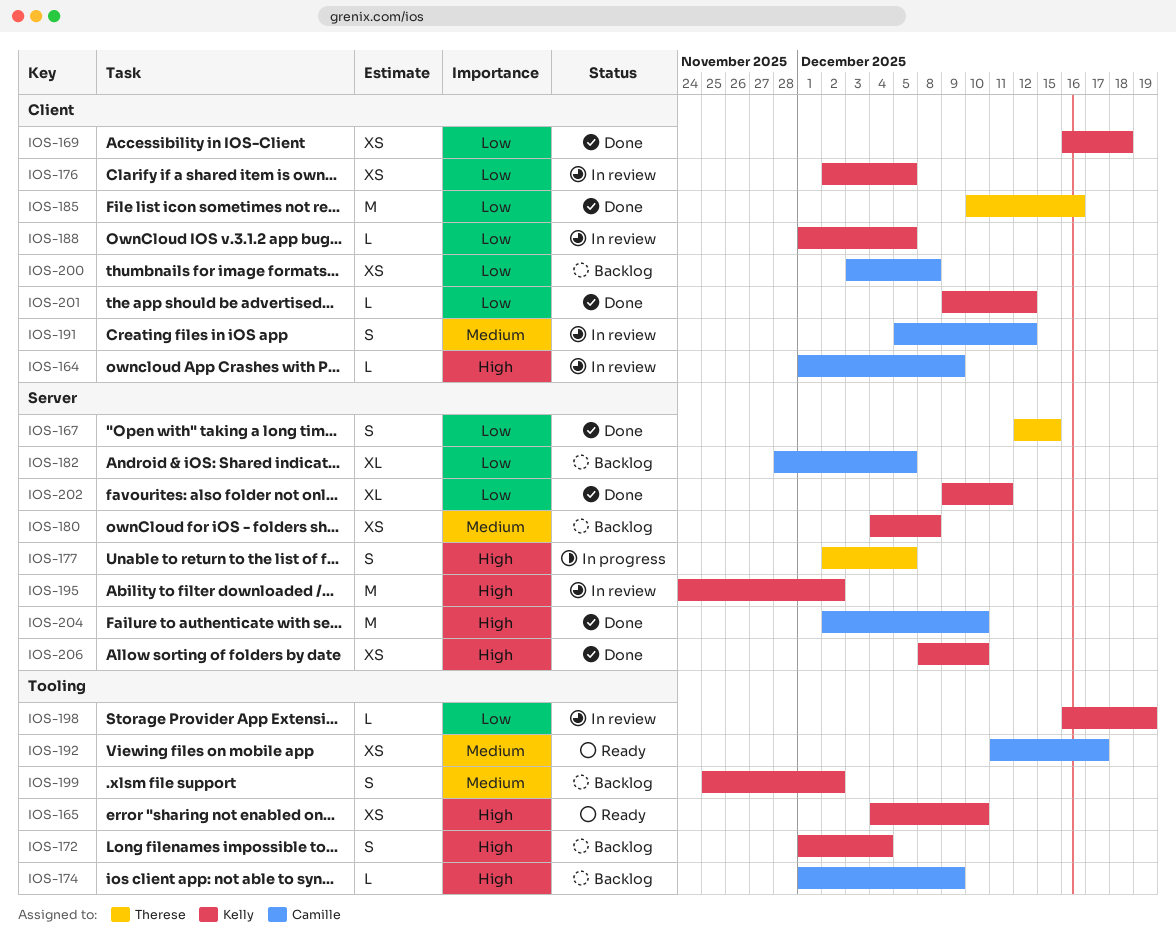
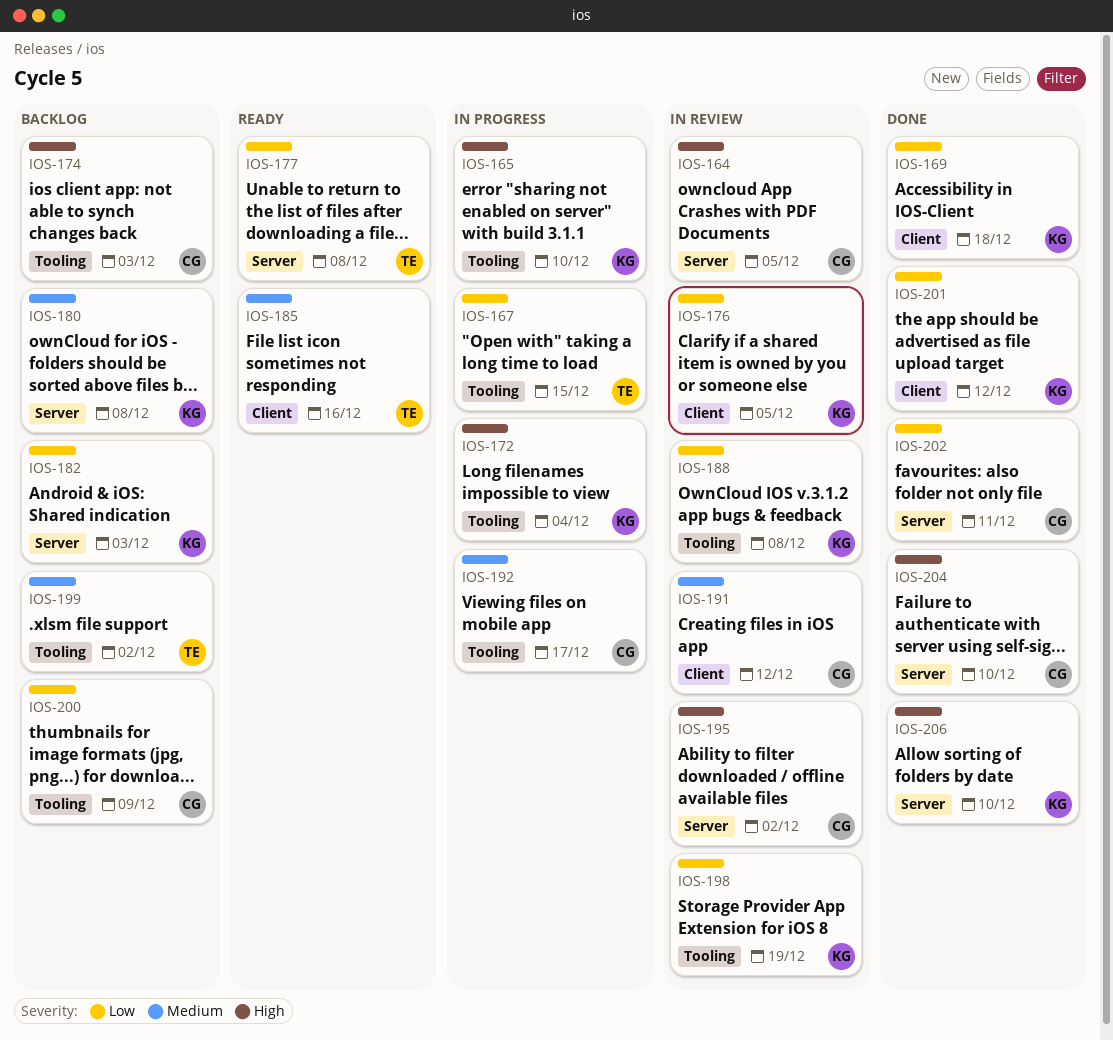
IOS-164, label: Client -> Server
IOS-164, due: Dec 9 -> Dec 5
IOS-165, status: Ready -> In progress
IOS-167, status: Done -> In progress
IOS-167, label: Server -> Tooling
IOS-172, status: Backlog -> In progress
IOS-174, due: Dec 9 -> Dec 3
IOS-177, status: In progress -> Ready
IOS-177, priority: High -> Low
IOS-177, due: Dec 5 -> Dec 8
IOS-182, owner: Camille -> Kelly
IOS-182, due: Dec 5 -> Dec 3
IOS-185, status: Done -> Ready
IOS-185, priority: Low -> Medium
IOS-188, label: Client -> Tooling
IOS-188, due: Dec 5 -> Dec 8
IOS-192, status: Ready -> In progress
IOS-195, owner: Kelly -> Camille
IOS-199, owner: Kelly -> Therese
IOS-200, label: Client -> Tooling
IOS-200, due: Dec 8 -> Dec 9
IOS-202, owner: Kelly -> Camille

